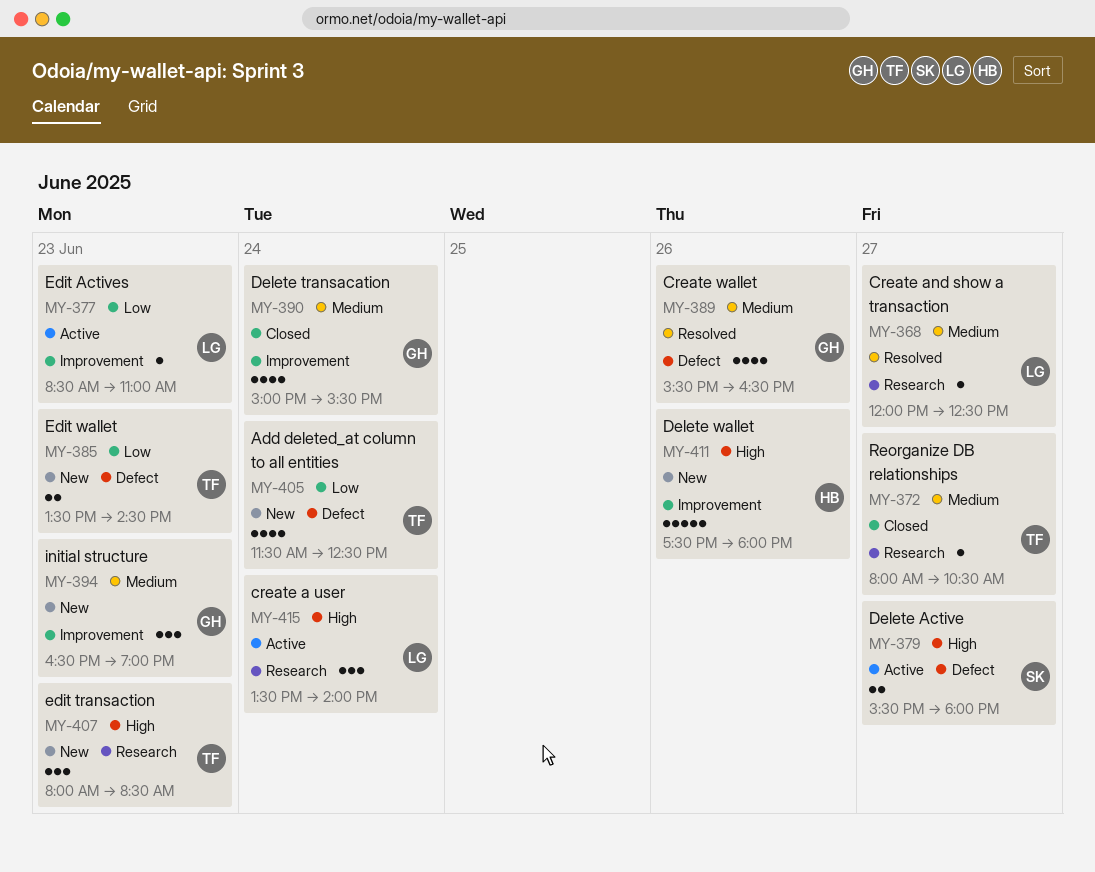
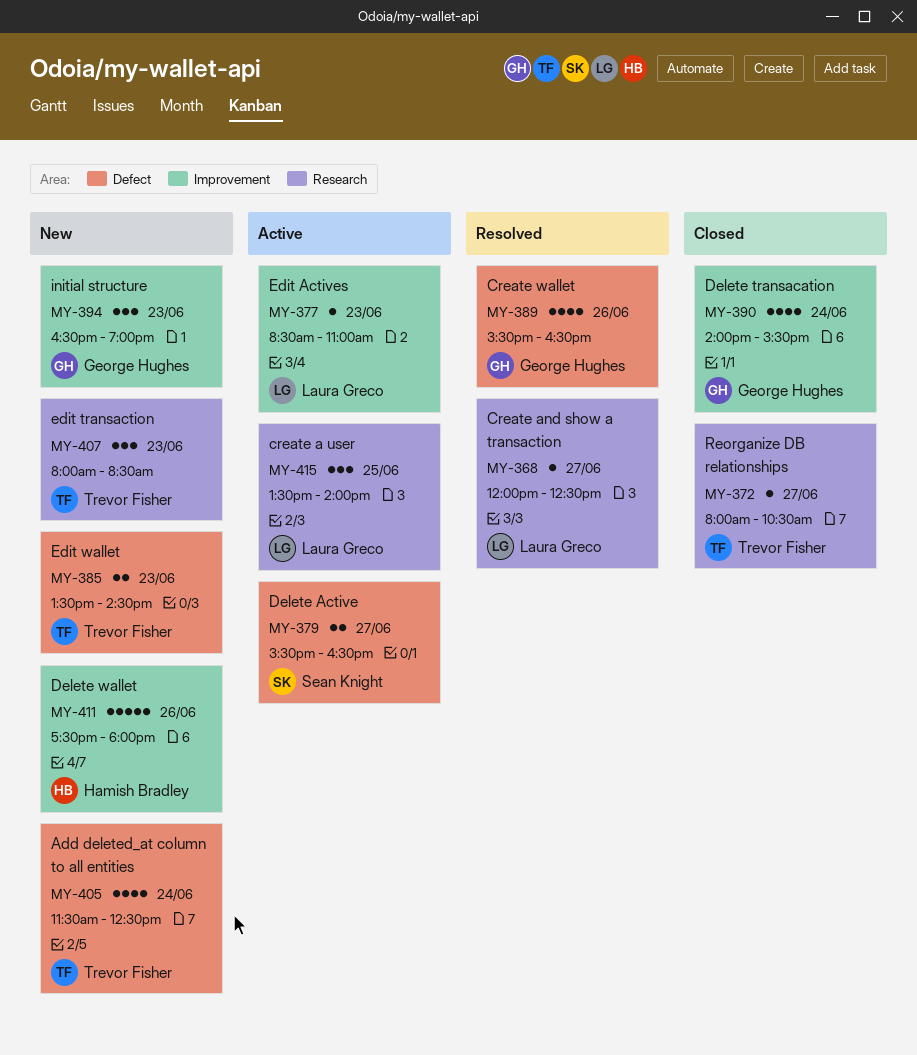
MY-379, ends: 18:00 -> 16:30
MY-390, begins: 15:00 -> 14:00
MY-415, day: Jun 24 -> Jun 25

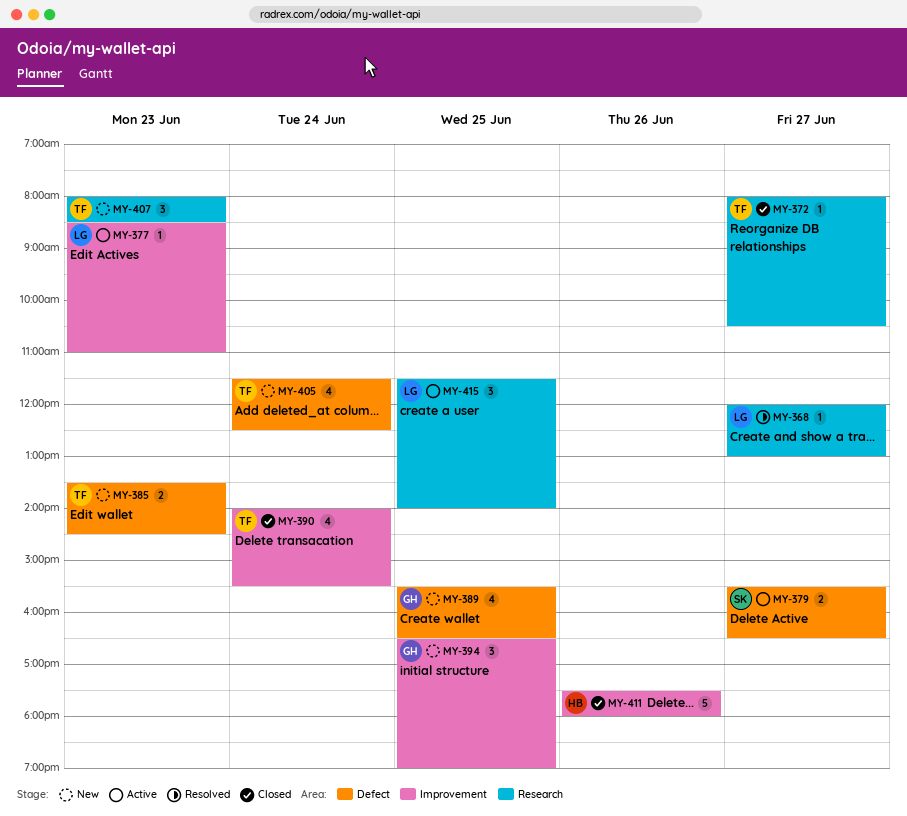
MY-368, ends: 12:30 -> 13:00
MY-389, status: Resolved -> New
MY-389, day: Jun 26 -> Jun 25
MY-390, owner: George Hughes -> Trevor Fisher
MY-394, day: Jun 23 -> Jun 25
MY-411, status: New -> Closed
MY-415, begins: 13:30 -> 11:30

